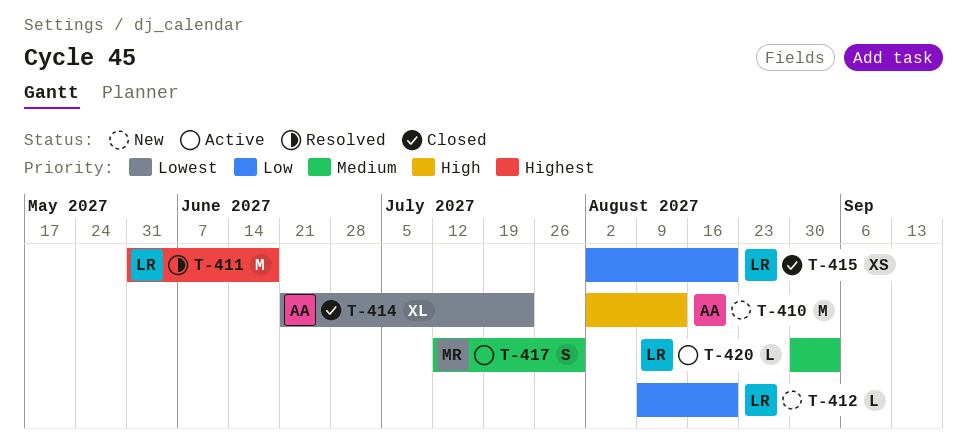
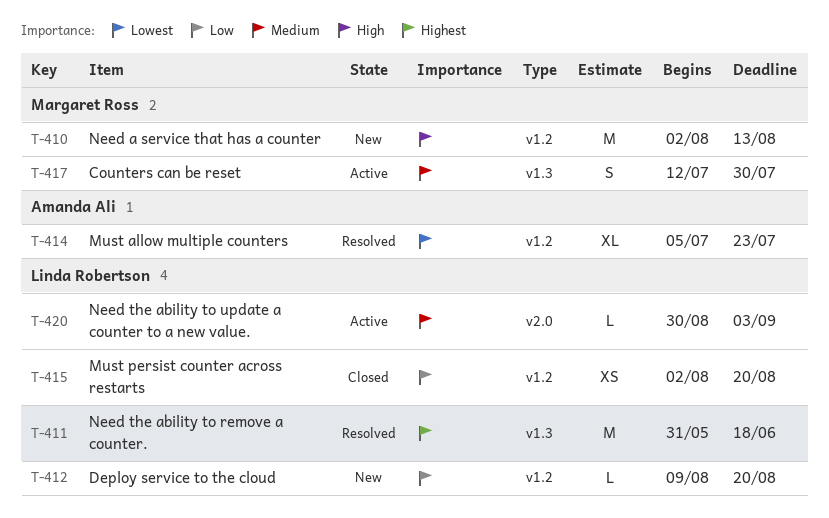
T-410, owner: Amanda Ali -> Margaret Ross
T-414, status: Closed -> Resolved
T-414, start: Jun 21 -> Jul 5

